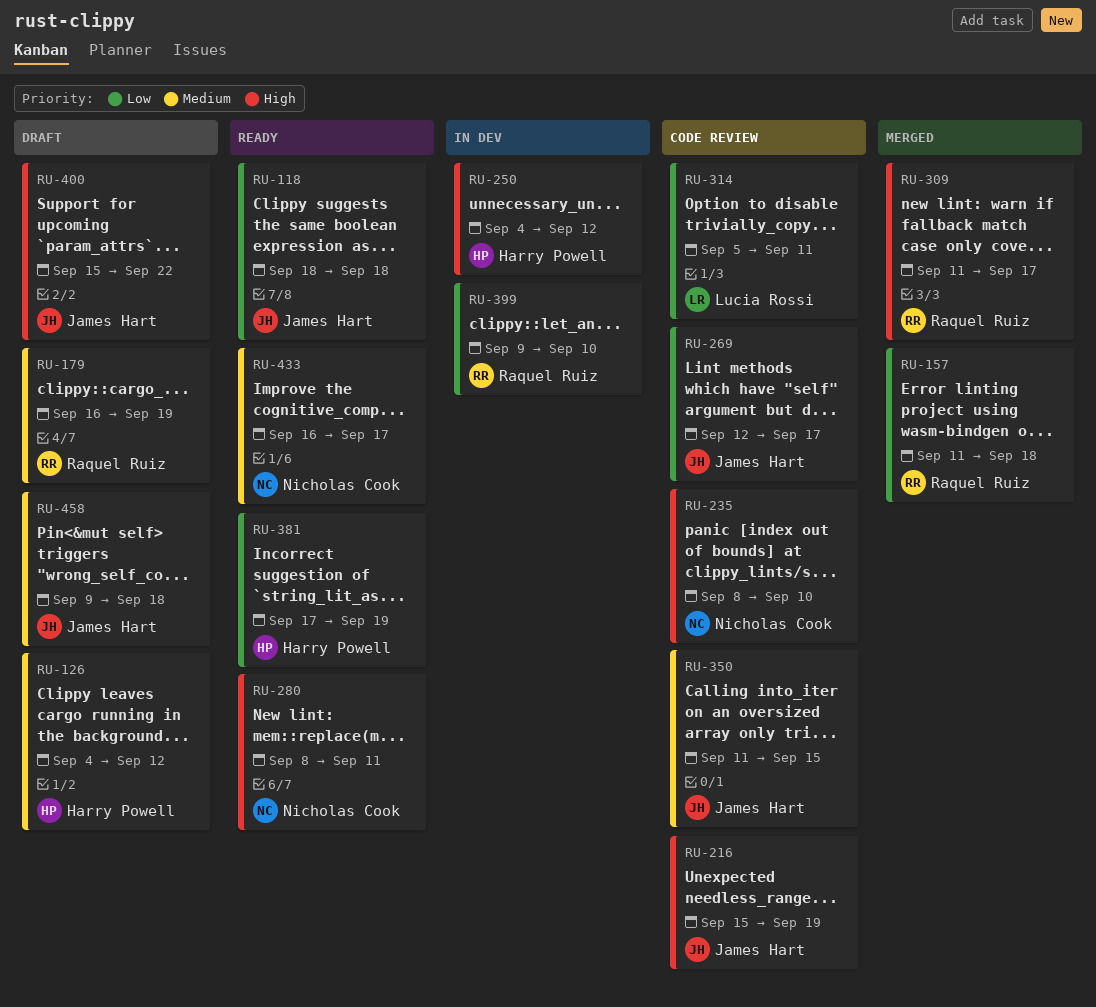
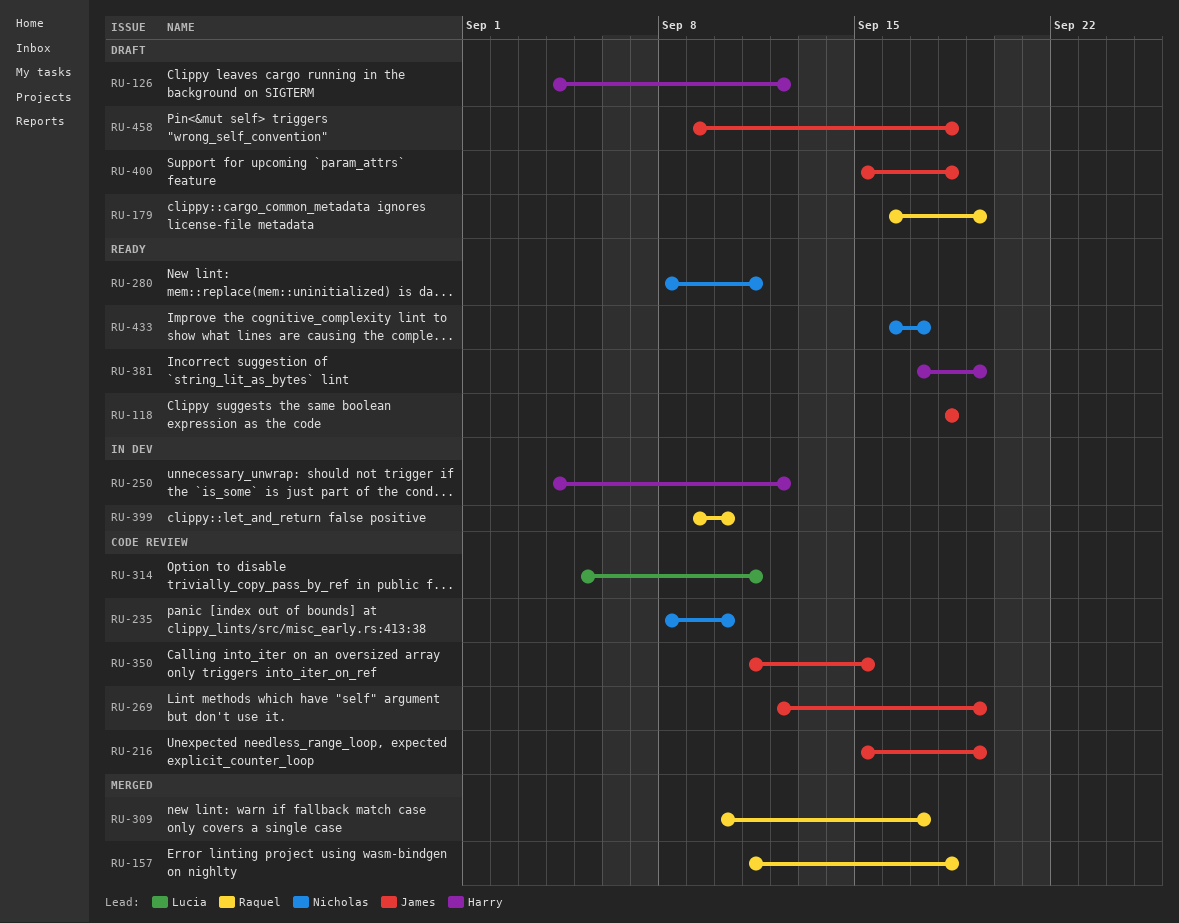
RU-269, due: Sep 17 -> Sep 19
RU-309, start: Sep 11 -> Sep 10
RU-400, due: Sep 22 -> Sep 18

